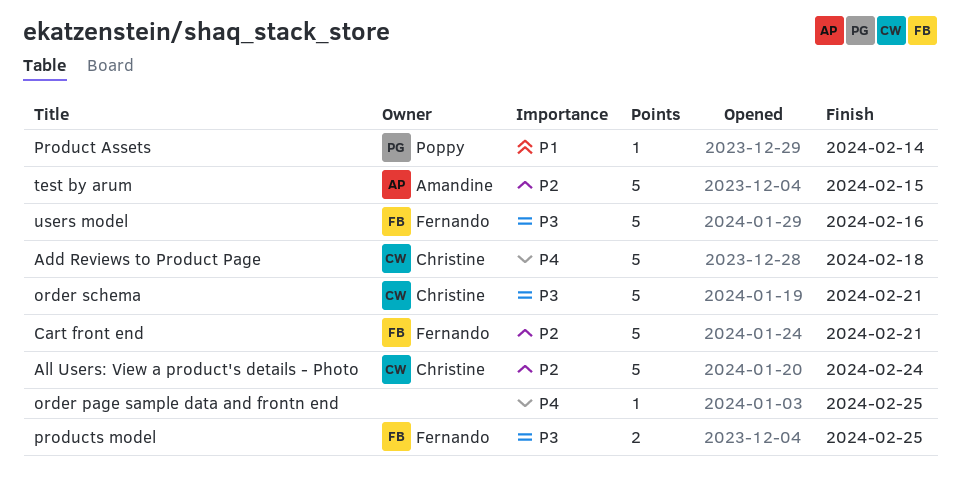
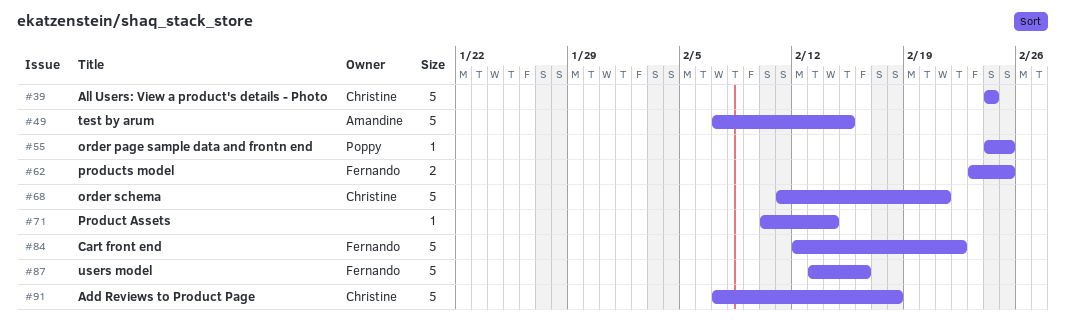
Cart front end, due: Feb 21 -> Feb 22
order page sample data and frontn end, owner: none -> Poppy
Product Assets, owner: Poppy -> none

